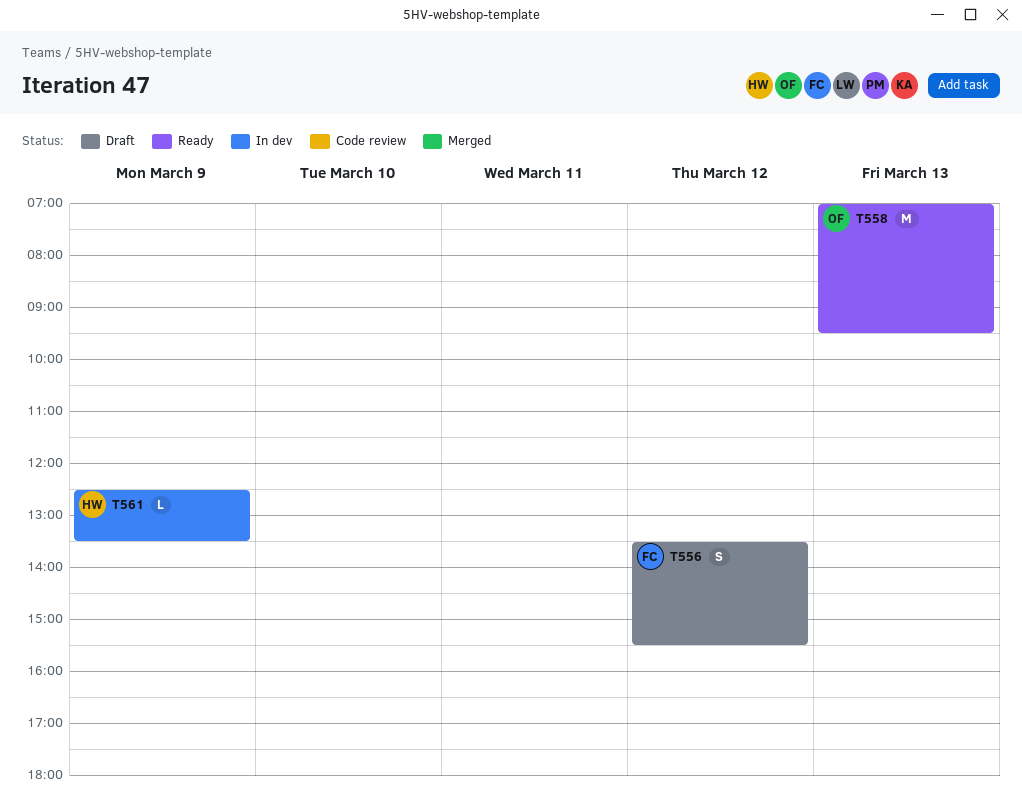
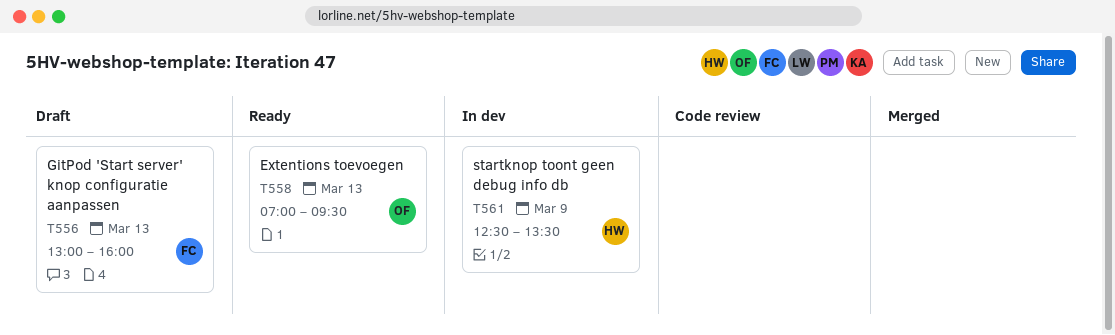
T556, day: Mar 12 -> Mar 13
T556, begins: 13:30 -> 13:00
T556, ends: 15:30 -> 16:00

